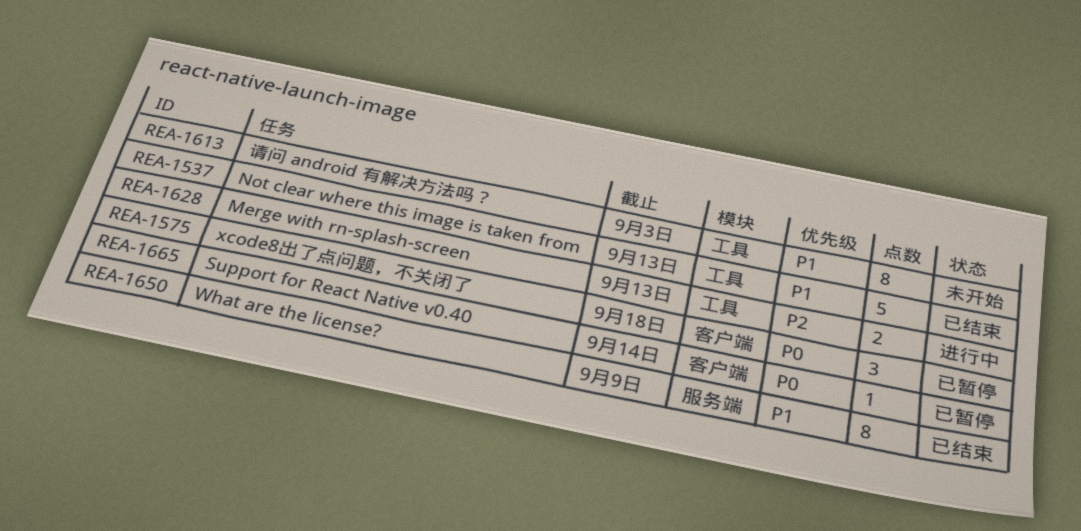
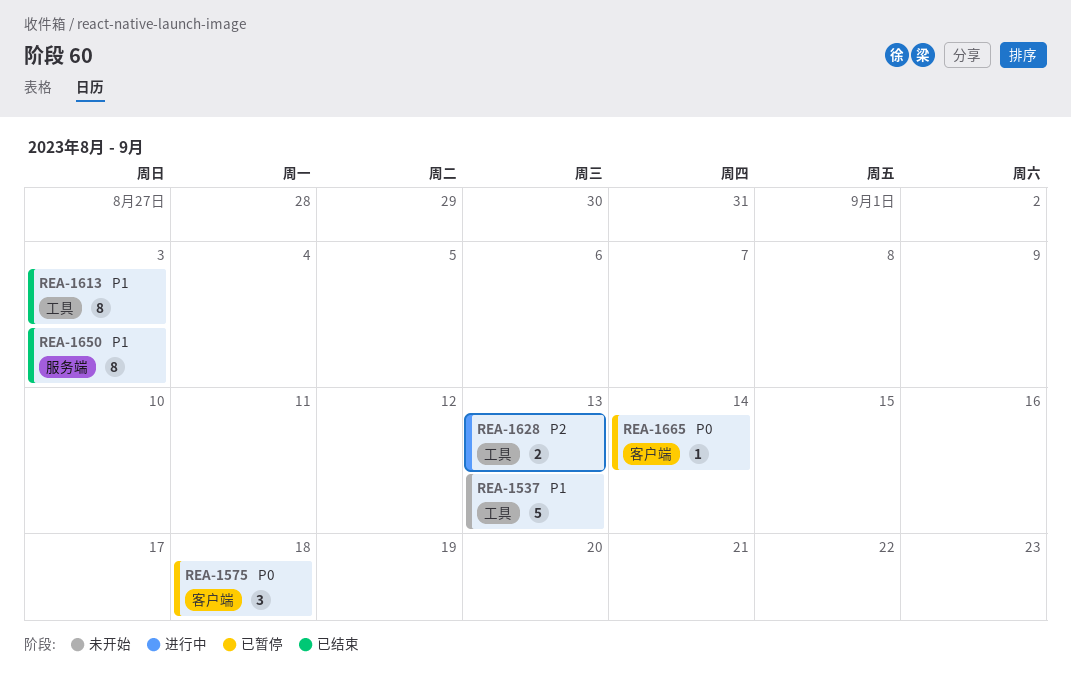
REA-1537, status: 已结束 -> 未开始
REA-1613, status: 未开始 -> 已结束
REA-1650, due: Sep 9 -> Sep 3

